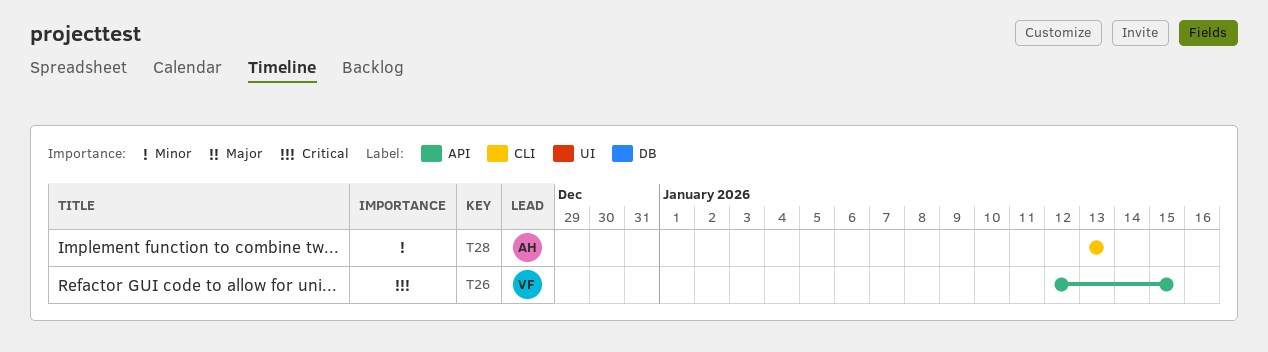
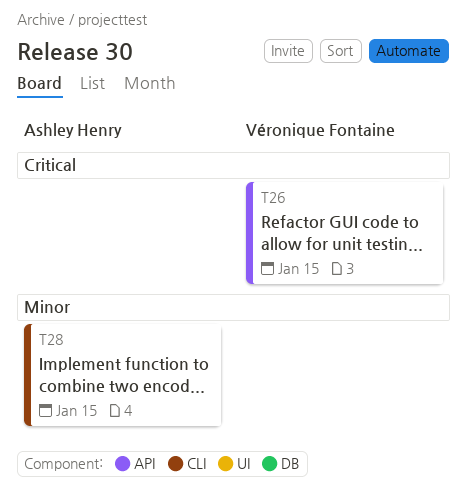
T28, due: Jan 13 -> Jan 15

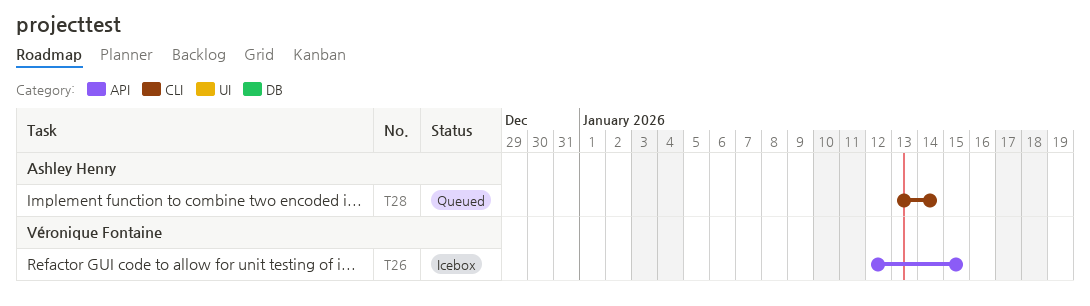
T28, due: Jan 15 -> Jan 14

